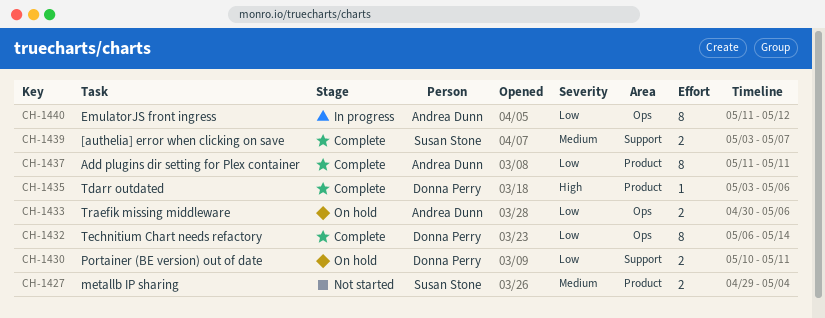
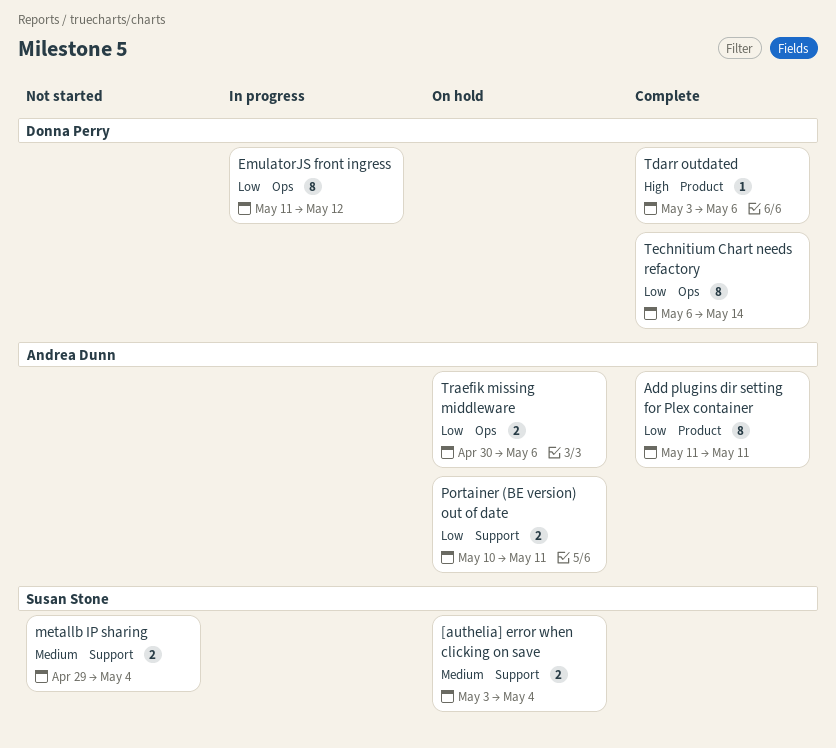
[authelia] error when clicking on save, status: Complete -> On hold
[authelia] error when clicking on save, due: May 7 -> May 4
EmulatorJS front ingress, owner: Andrea Dunn -> Donna Perry
metallb IP sharing, label: Product -> Support
Portainer (BE version) out of date, owner: Donna Perry -> Andrea Dunn

